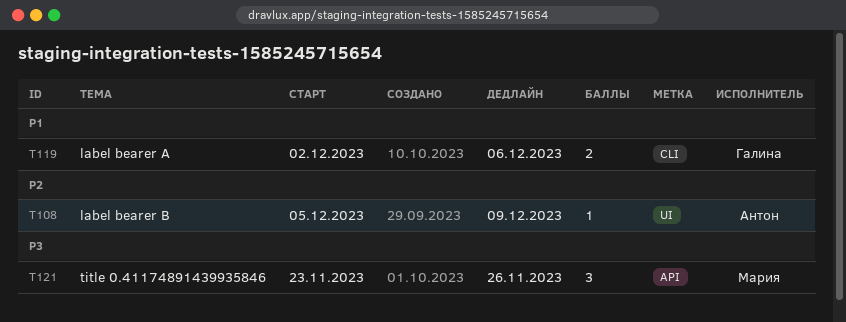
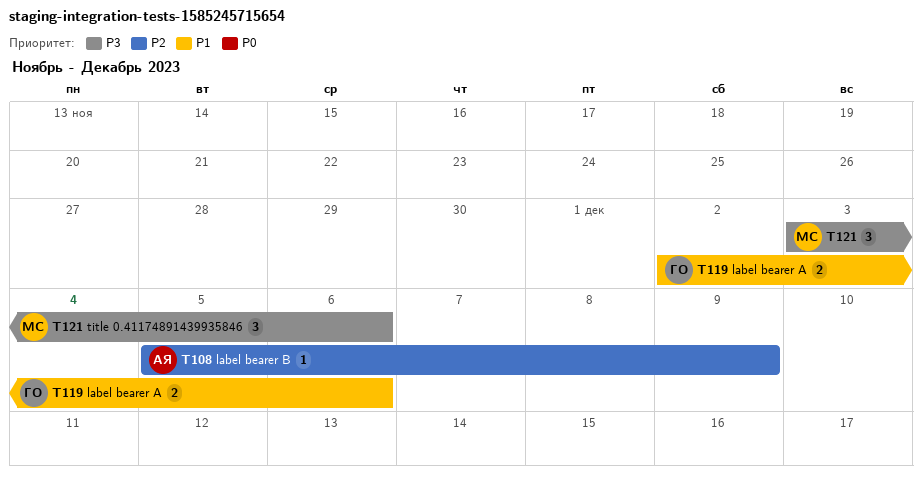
T121, start: Nov 23 -> Dec 3
T121, due: Nov 26 -> Dec 6

